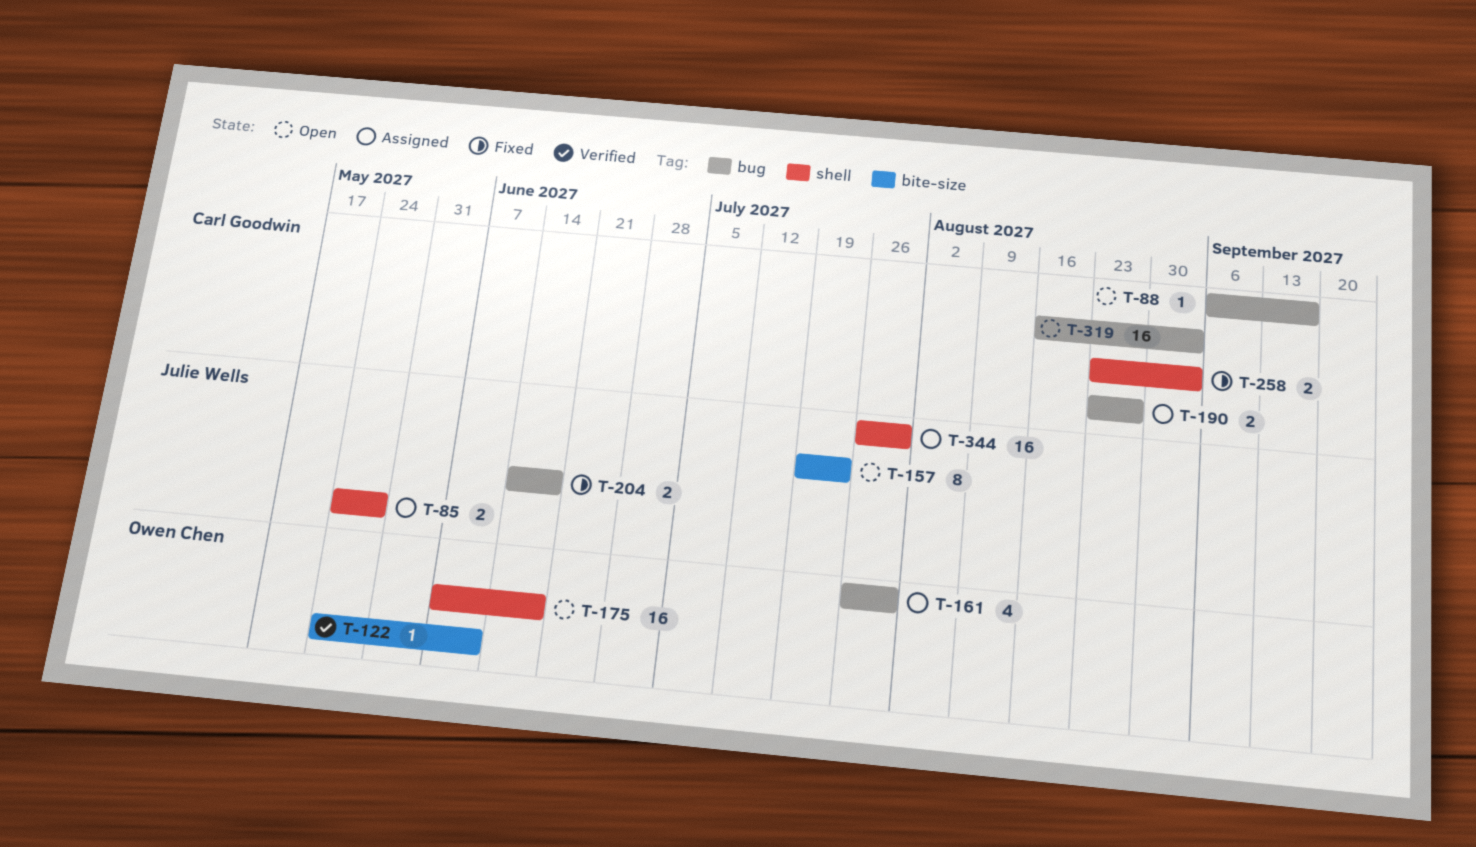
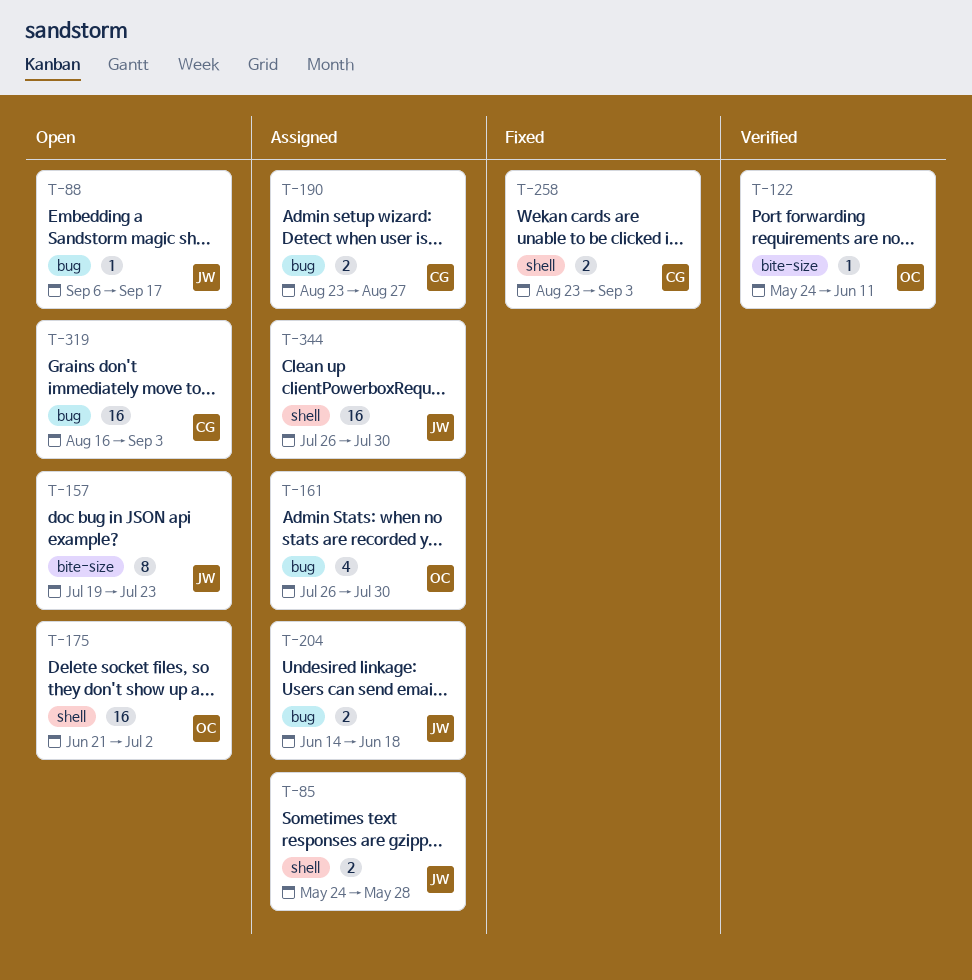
T-88, owner: Carl Goodwin -> Julie Wells
T-175, start: Jun 7 -> Jun 21
T-175, due: Jun 18 -> Jul 2
T-204, status: Fixed -> Assigned

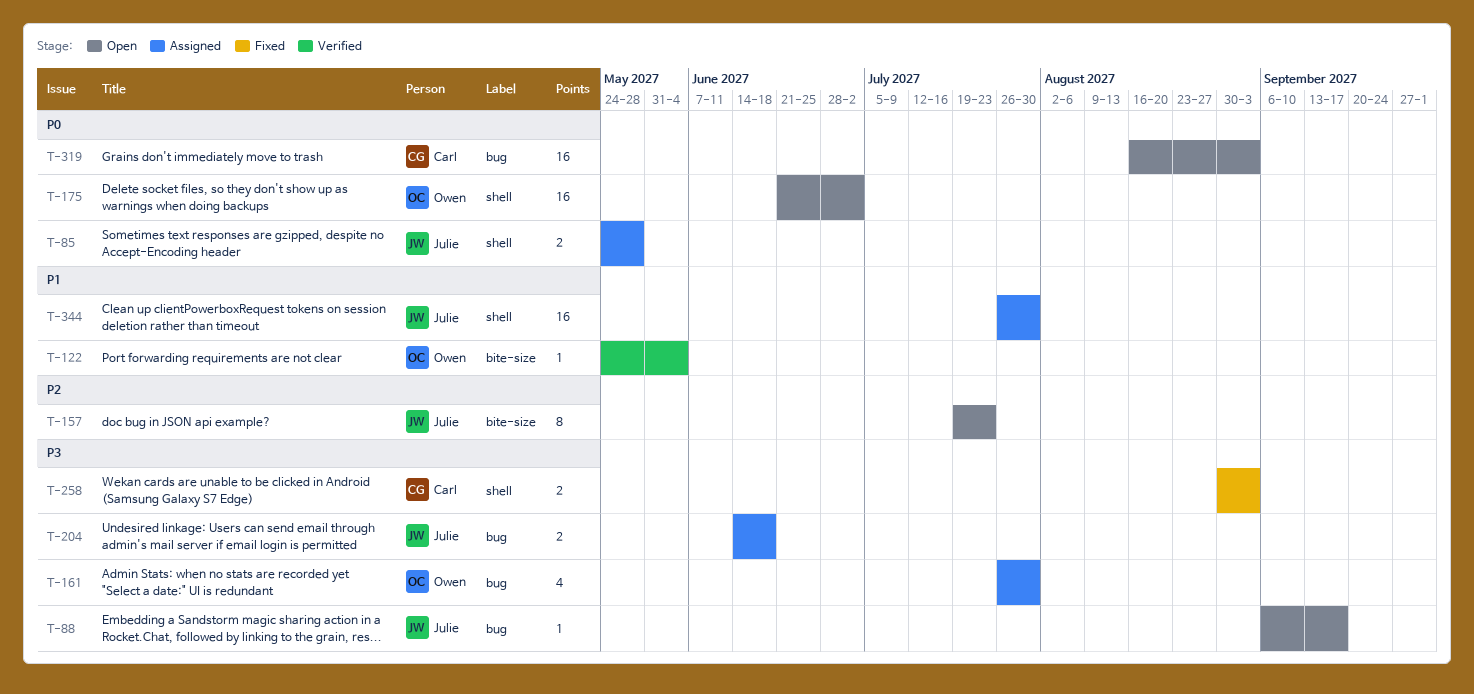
T-122, due: Jun 11 -> Jun 4
T-190: present -> none
T-258, start: Aug 23 -> Aug 30

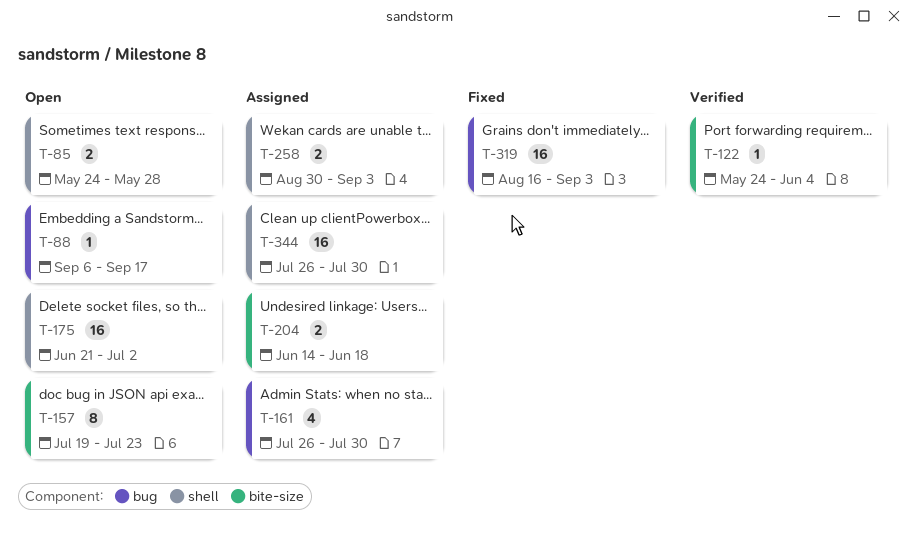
T-85, status: Assigned -> Open
T-204, label: bug -> bite-size
T-258, status: Fixed -> Assigned
T-319, status: Open -> Fixed

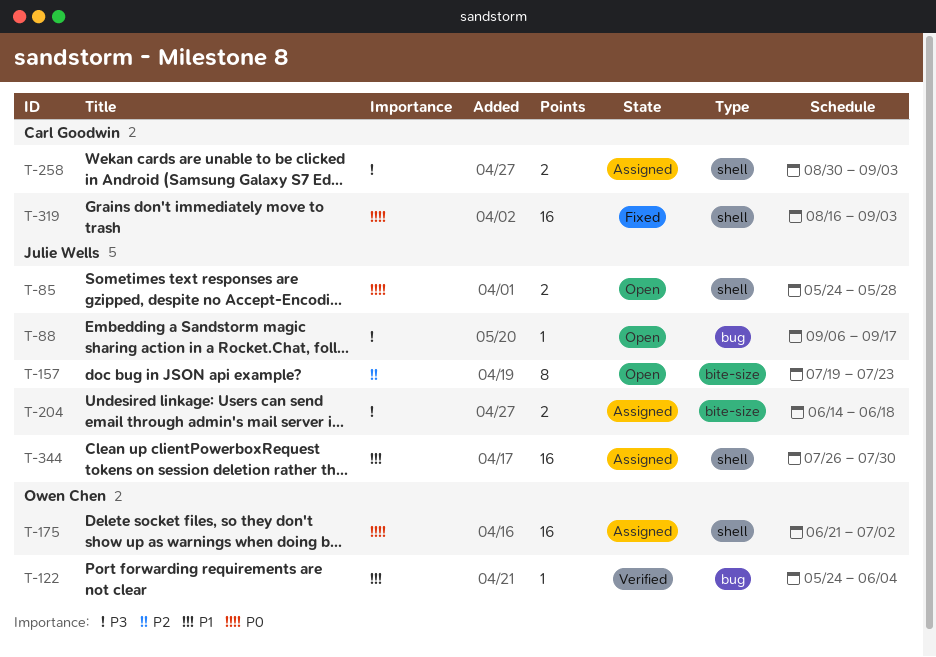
T-122, label: bite-size -> bug
T-161: present -> none
T-175, status: Open -> Assigned
T-319, label: bug -> shell

